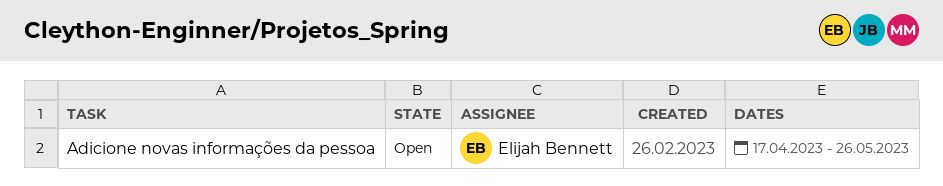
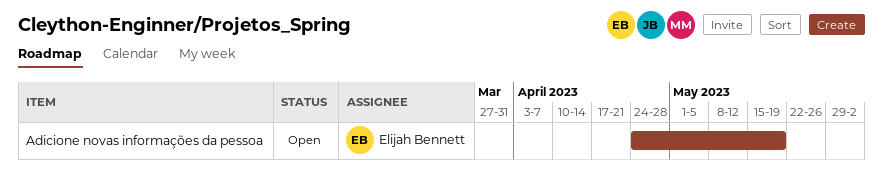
Adicione novas informações da pessoa, start: Apr 17 -> Apr 24
Adicione novas informações da pessoa, due: May 26 -> May 19

